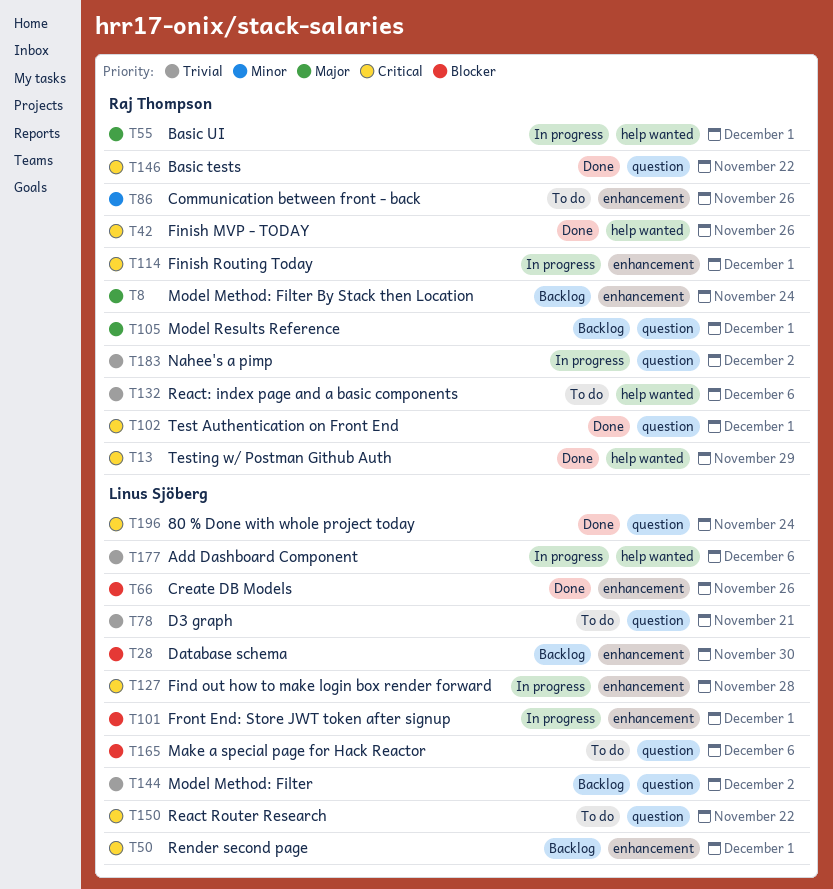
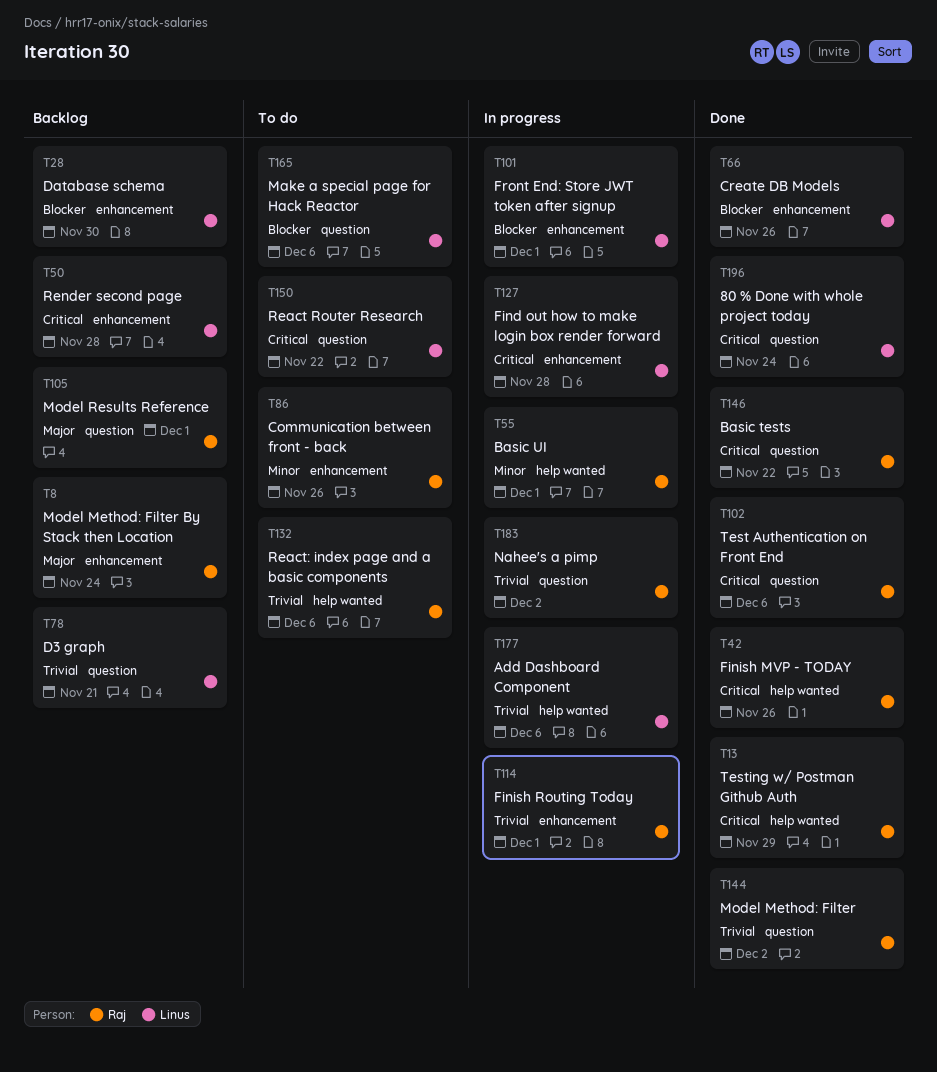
T50, due: Dec 1 -> Nov 28
T55, priority: Major -> Minor
T78, status: To do -> Backlog
T102, due: Dec 1 -> Dec 6
T114, priority: Critical -> Trivial
T144, status: Backlog -> Done
T144, owner: Linus Sjöberg -> Raj Thompson

